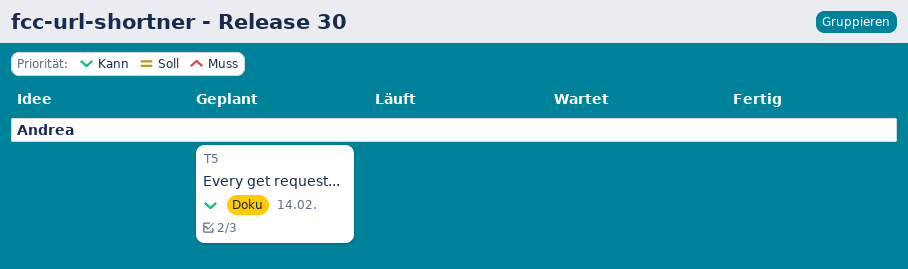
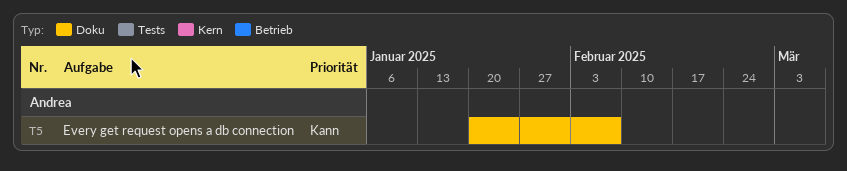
T5, due: Feb 14 -> Feb 7

